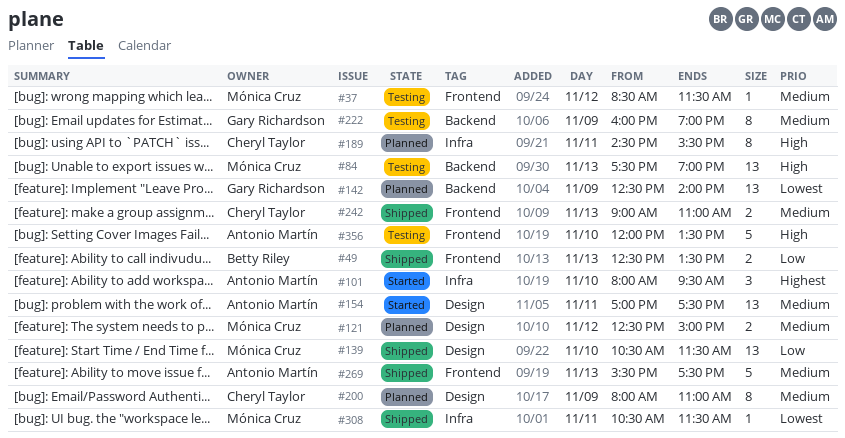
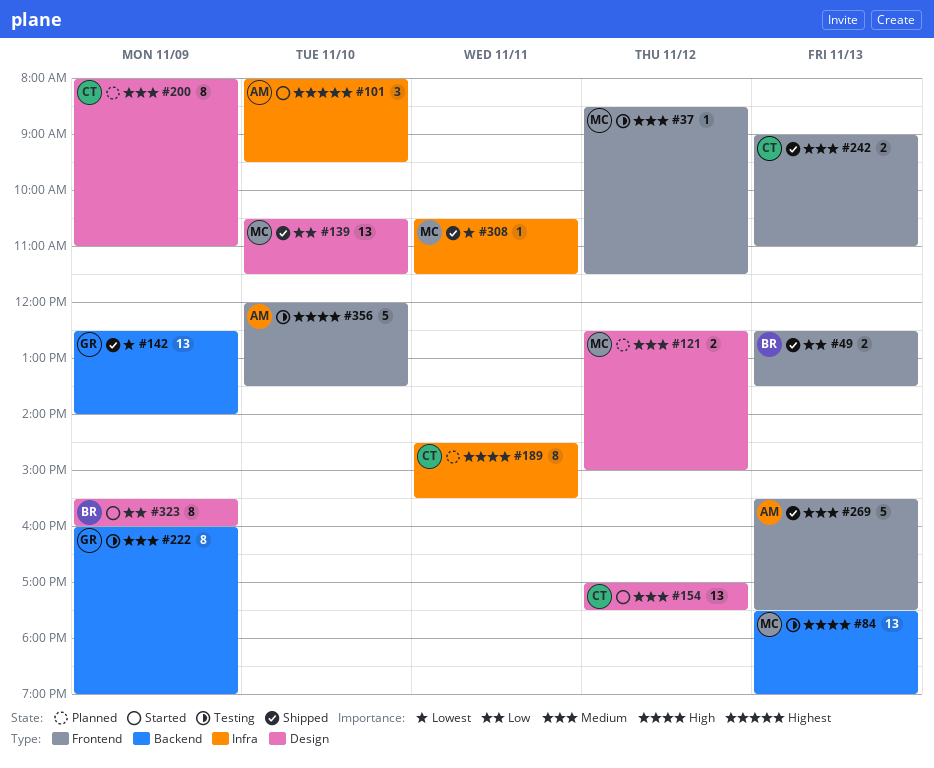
#142, status: Planned -> Shipped
#154, owner: Antonio Martín -> Cheryl Taylor
#154, day: Nov 11 -> Nov 12
#323: none -> present

